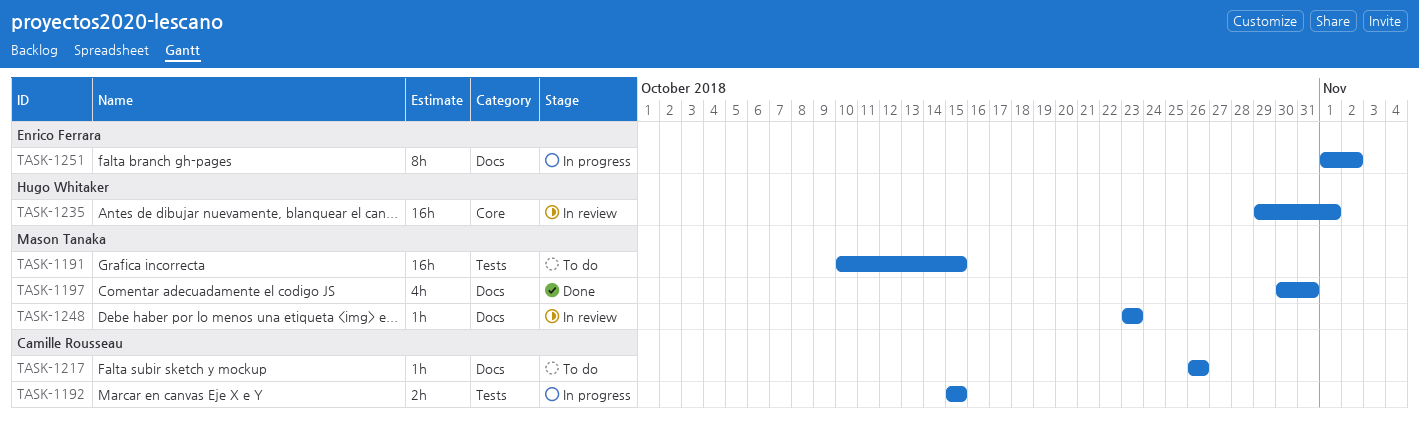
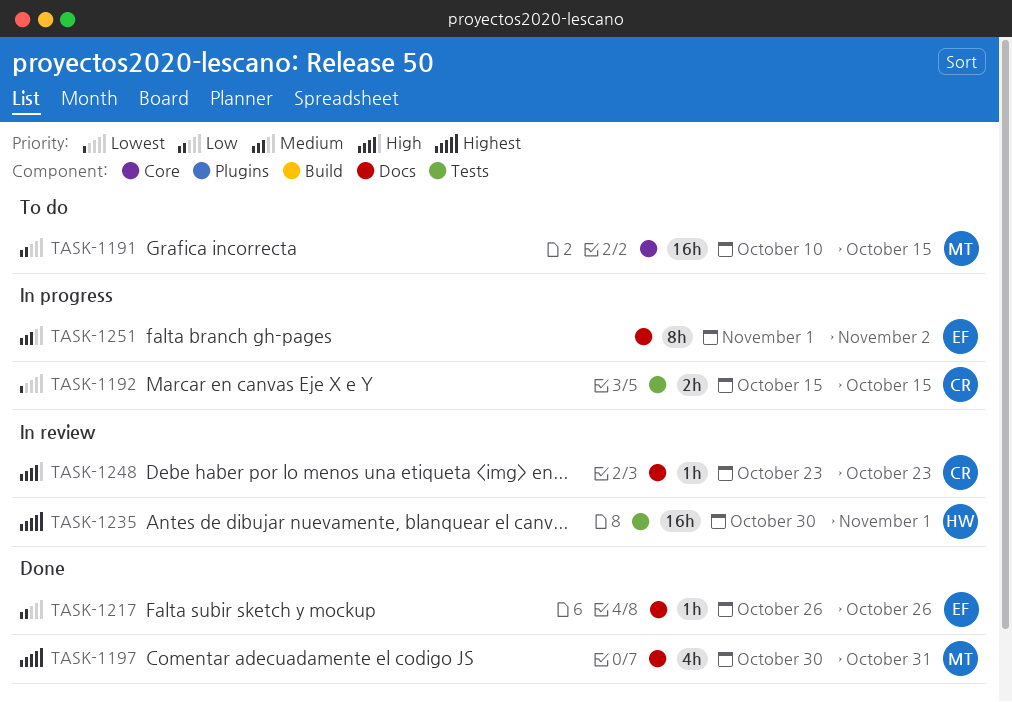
TASK-1191, label: Tests -> Core
TASK-1217, status: To do -> Done
TASK-1217, owner: Camille Rousseau -> Enrico Ferrara
TASK-1235, label: Core -> Tests
TASK-1235, start: Oct 29 -> Oct 30
TASK-1248, owner: Mason Tanaka -> Camille Rousseau

